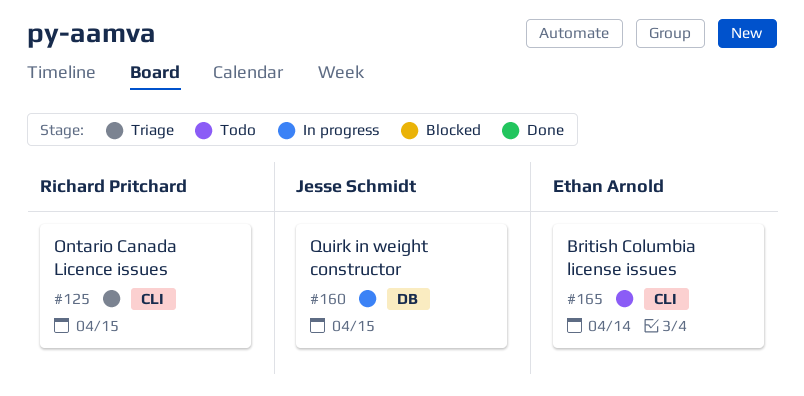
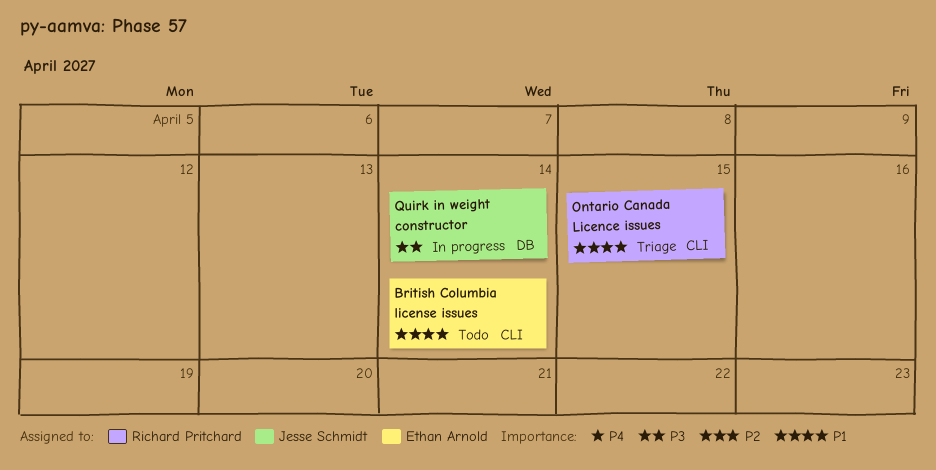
Quirk in weight constructor, due: Apr 15 -> Apr 14

